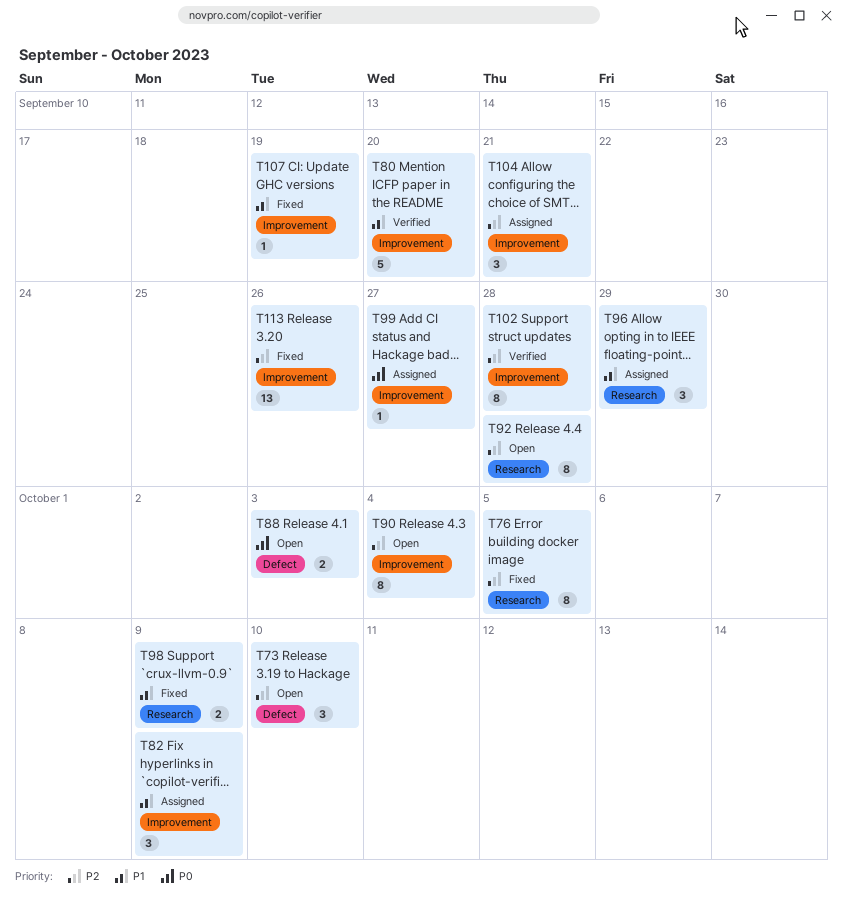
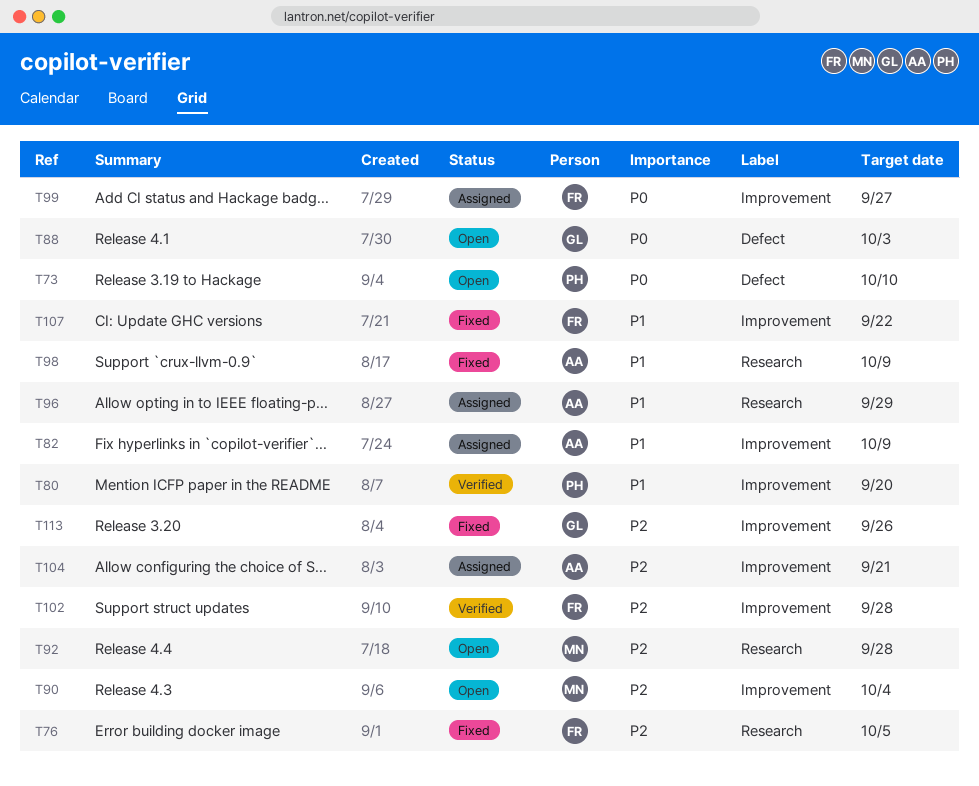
T73, priority: P2 -> P0
T107, due: Sep 19 -> Sep 22

